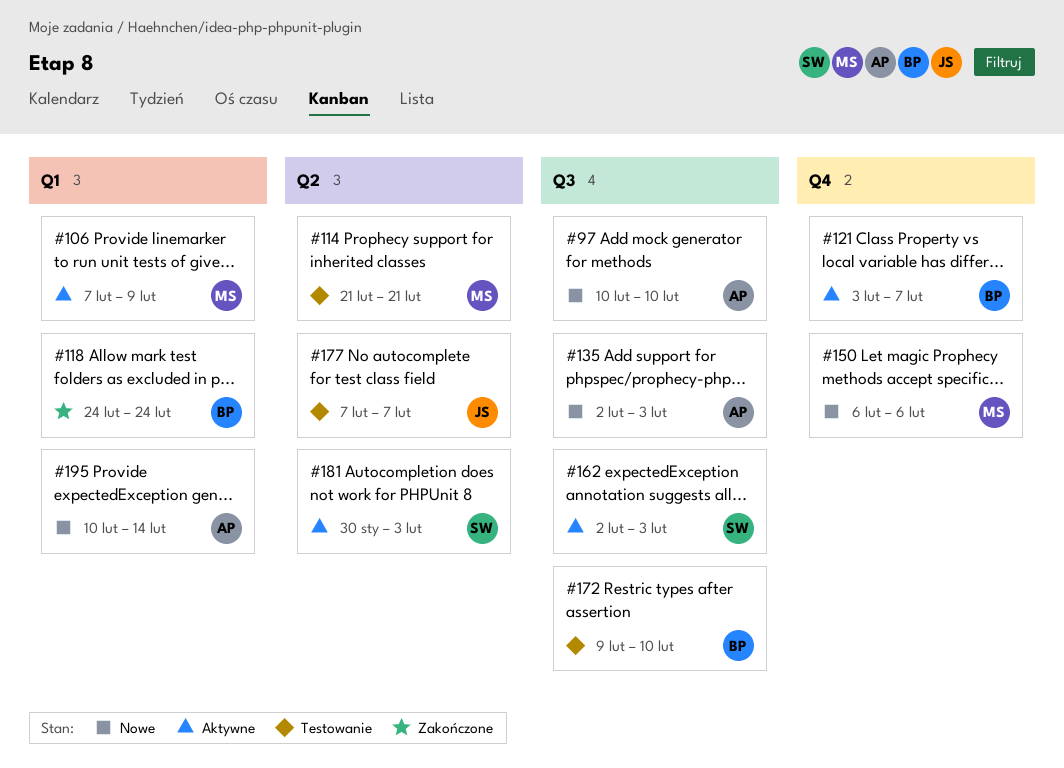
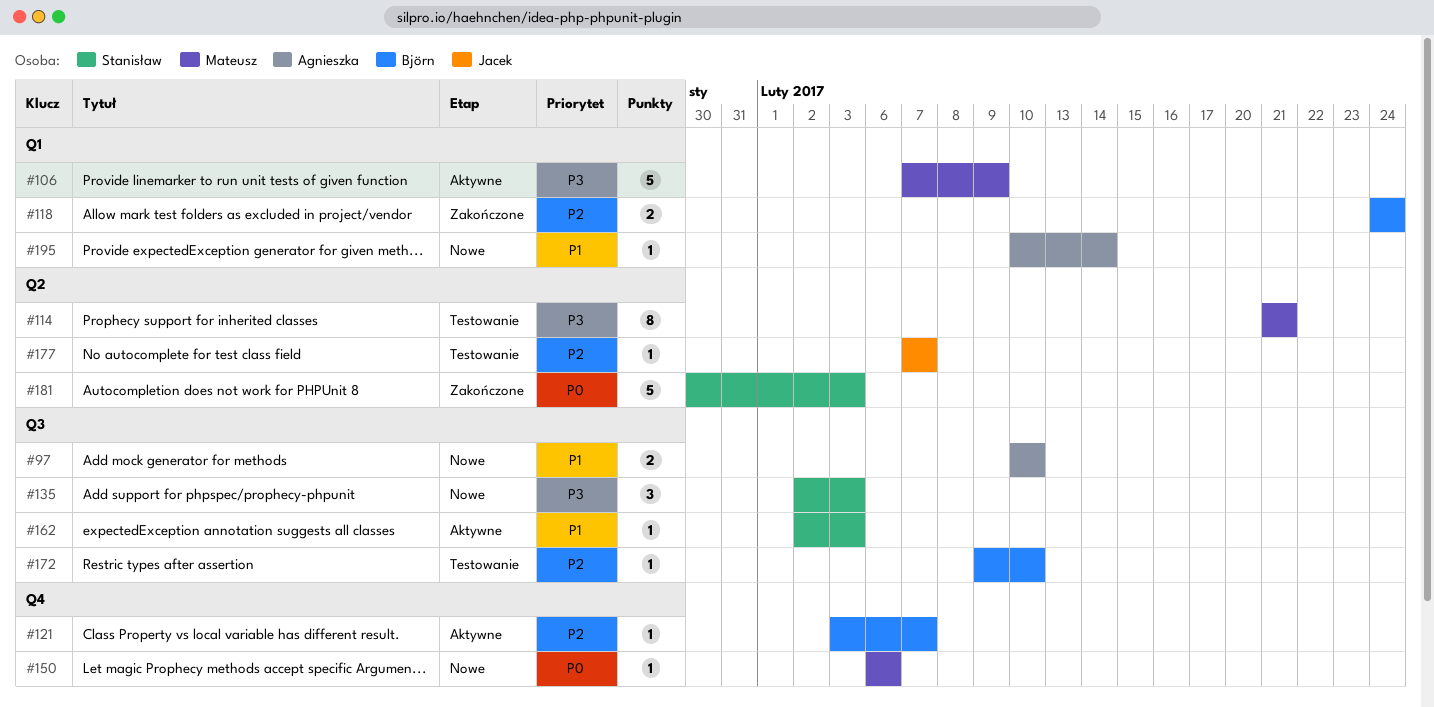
#135, owner: Agnieszka -> Stanisław
#181, status: Aktywne -> Zakończone

